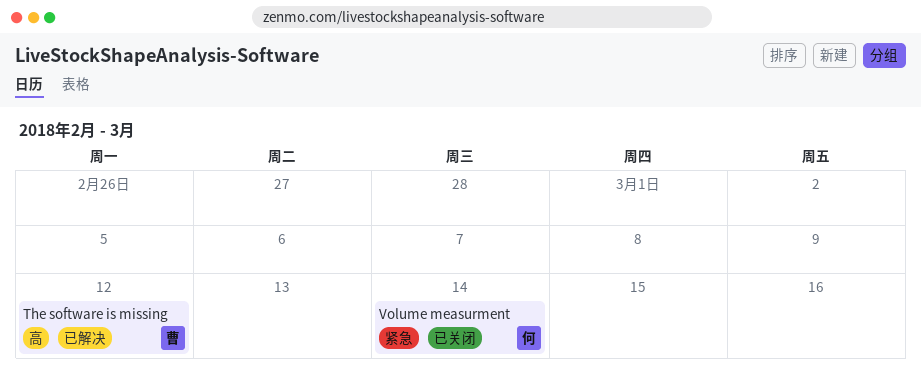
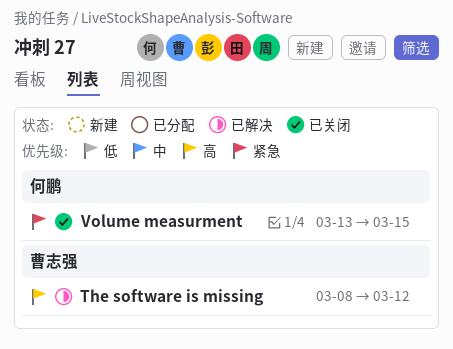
Volume measurment, due: Mar 14 -> Mar 15

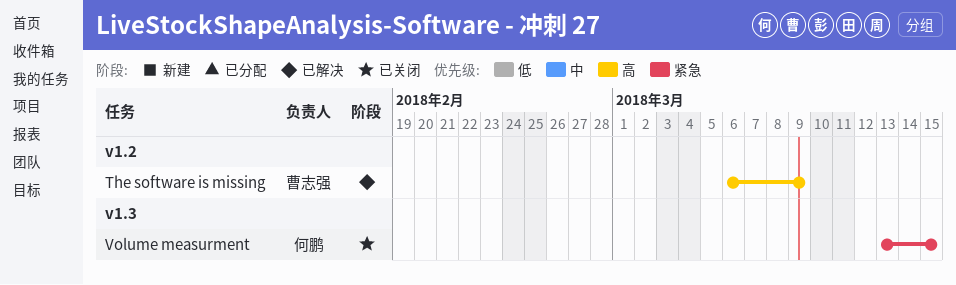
The software is missing, start: Mar 8 -> Mar 6
The software is missing, due: Mar 12 -> Mar 9

